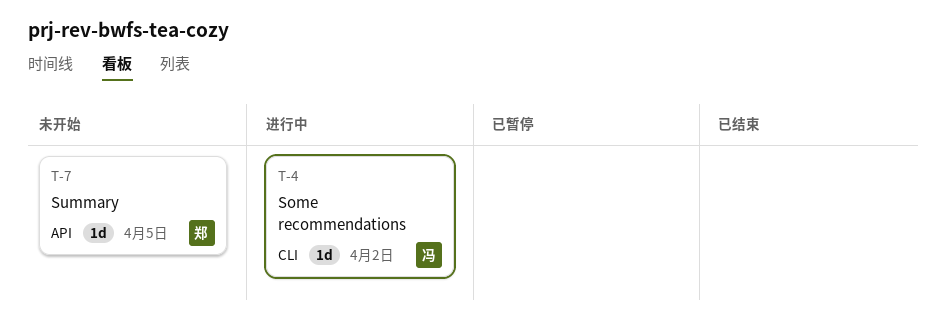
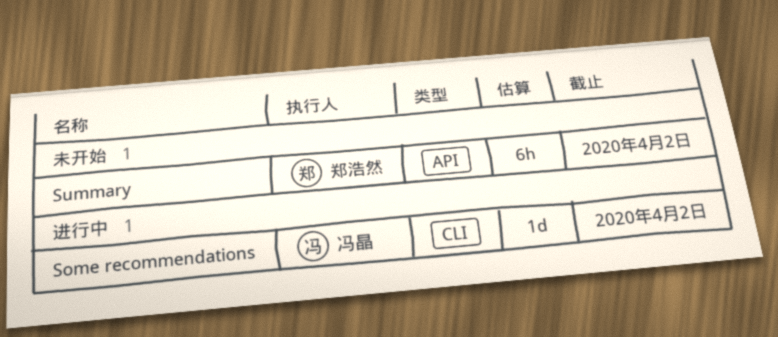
Summary, estimate: 1d -> 6h
Summary, due: Apr 5 -> Apr 2

